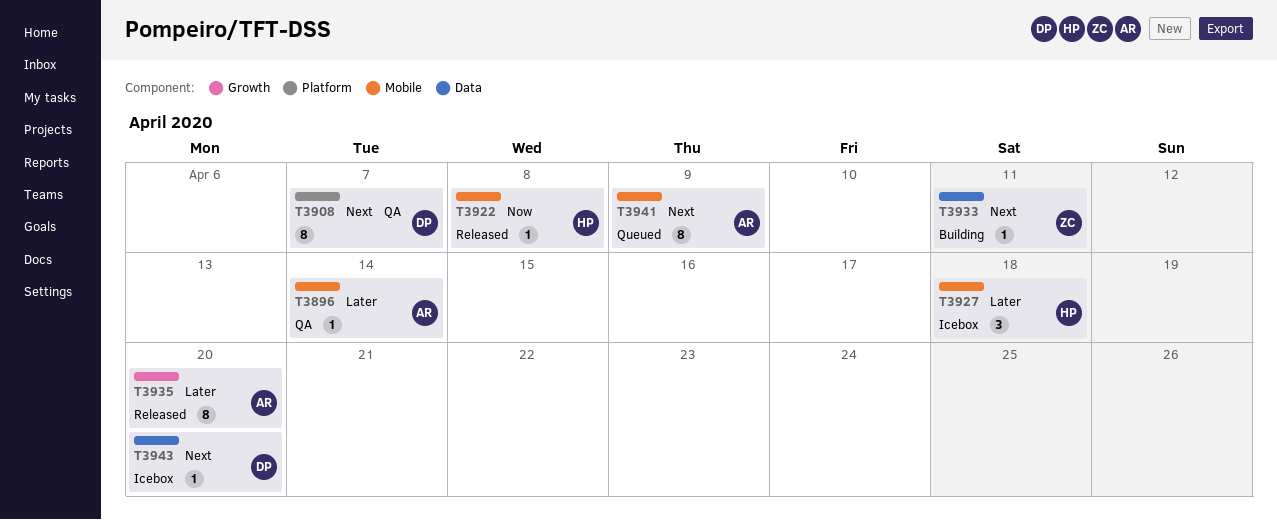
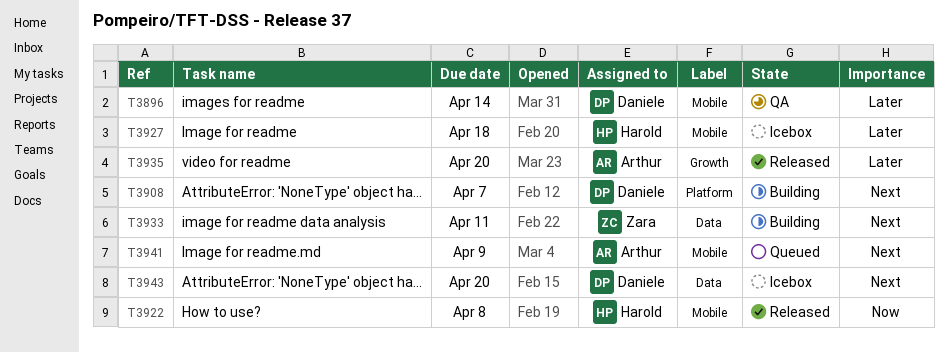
T3896, owner: Arthur -> Daniele
T3908, status: QA -> Building

